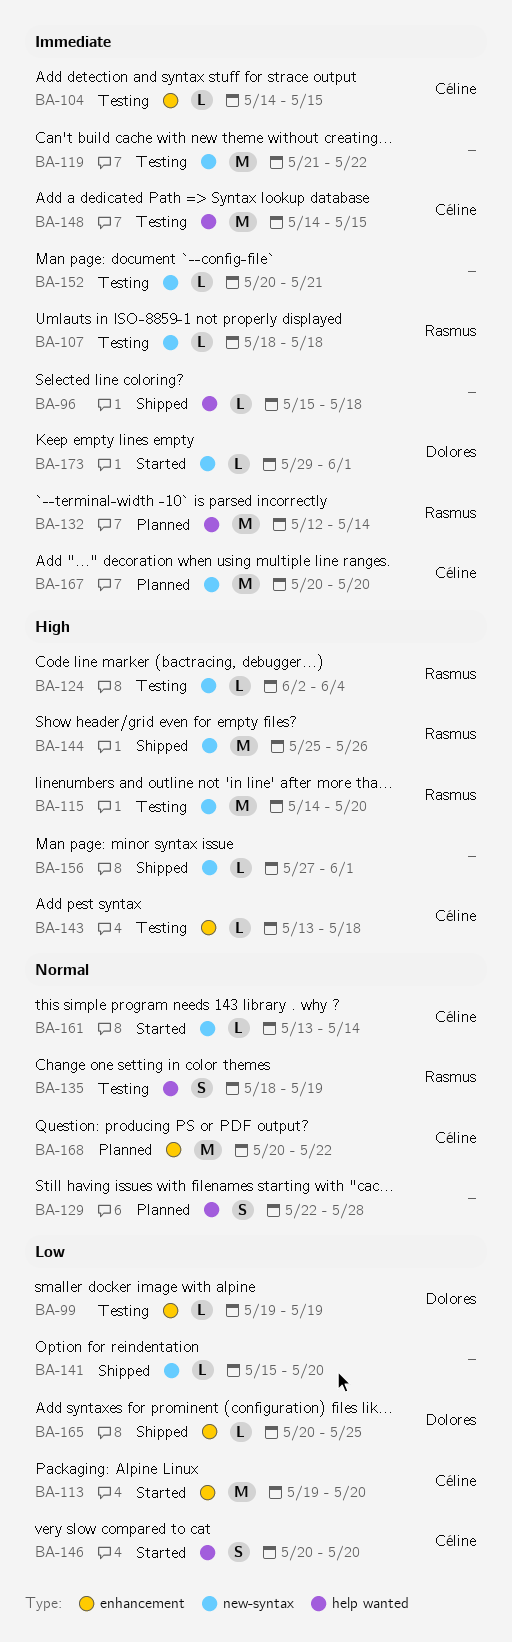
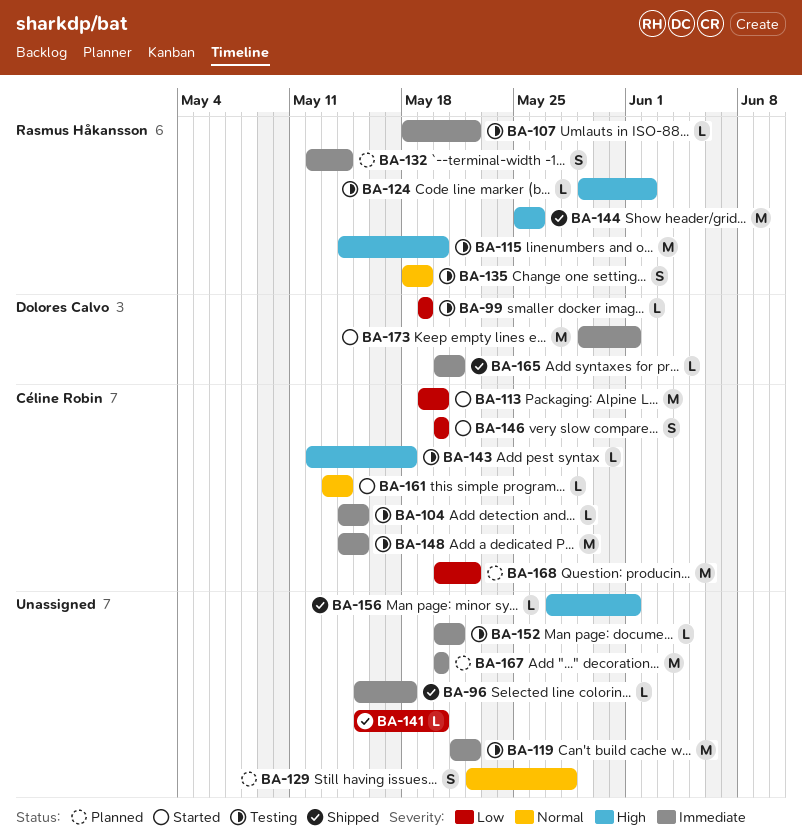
BA-107, due: May 18 -> May 22
BA-124, start: Jun 2 -> May 29
BA-124, due: Jun 4 -> Jun 2
BA-132, estimate: M -> S
BA-143, start: May 13 -> May 12
BA-165, priority: Low -> Immediate
BA-165, due: May 25 -> May 21
BA-167, owner: Céline Robin -> none
BA-168, priority: Normal -> Low
BA-173, estimate: L -> M

